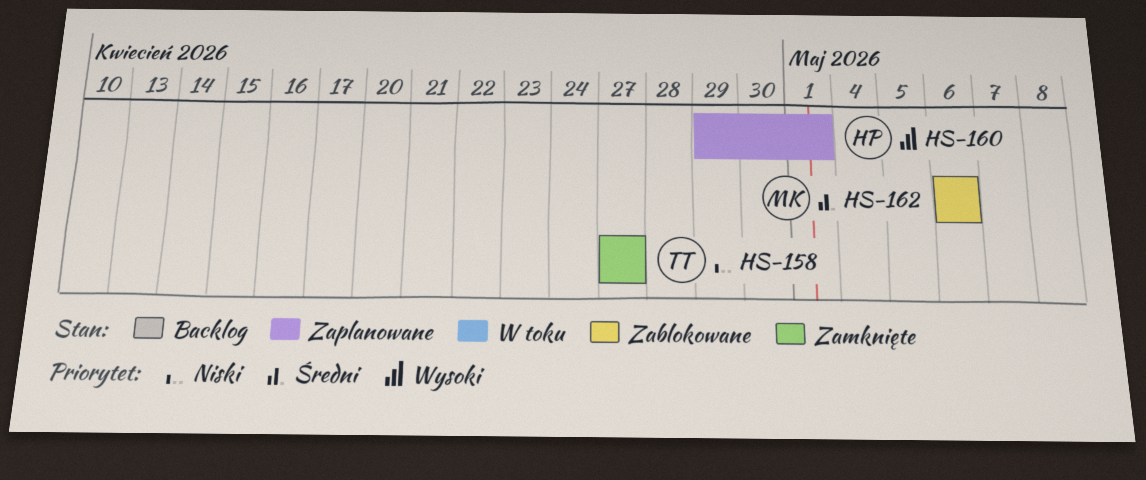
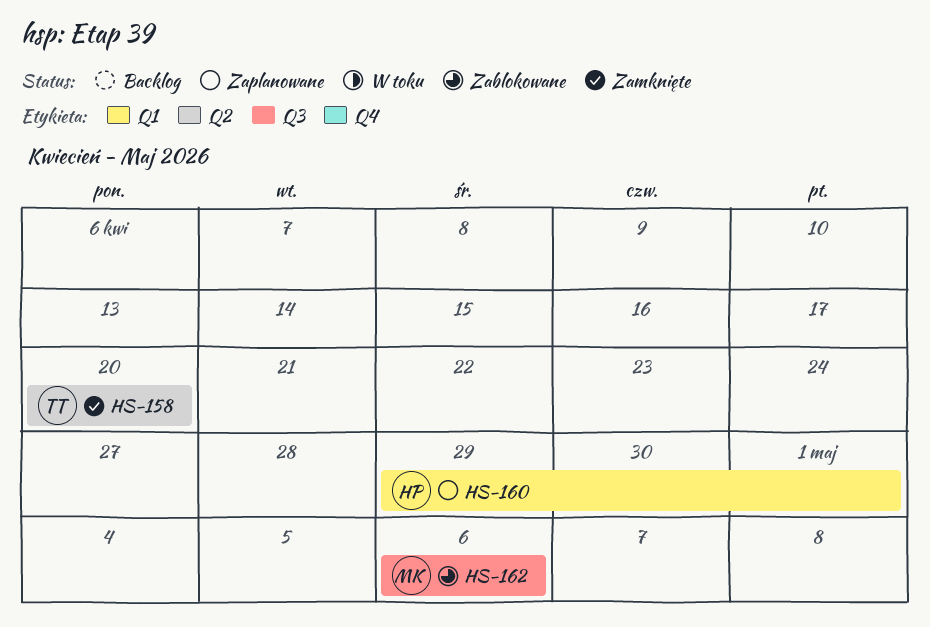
HS-158, start: Apr 27 -> Apr 20
HS-158, due: Apr 27 -> Apr 20

